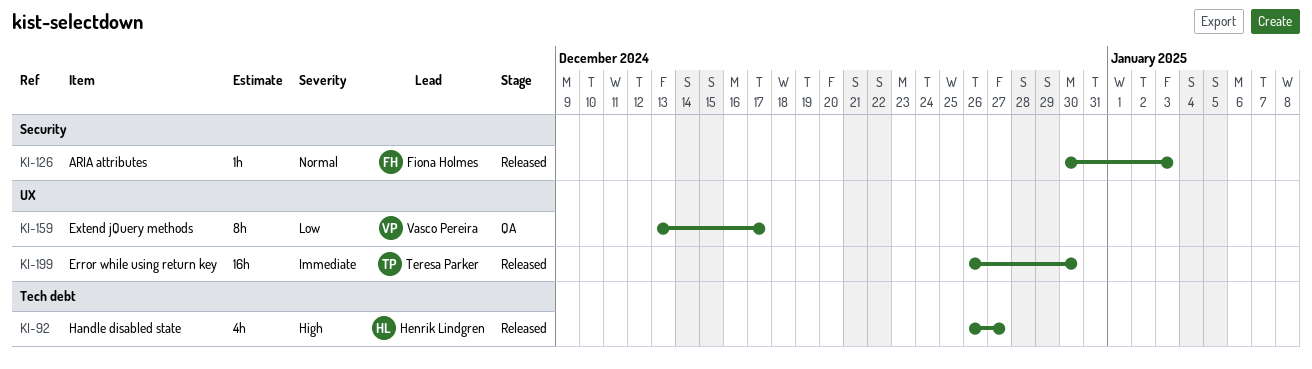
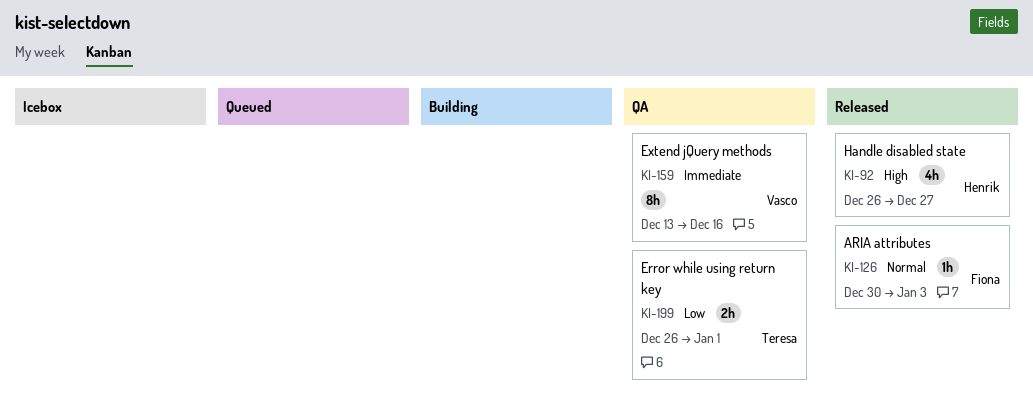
KI-159, priority: Low -> Immediate
KI-159, due: Dec 17 -> Dec 16
KI-199, status: Released -> QA
KI-199, priority: Immediate -> Low
KI-199, estimate: 16h -> 2h
KI-199, due: Dec 30 -> Jan 1

